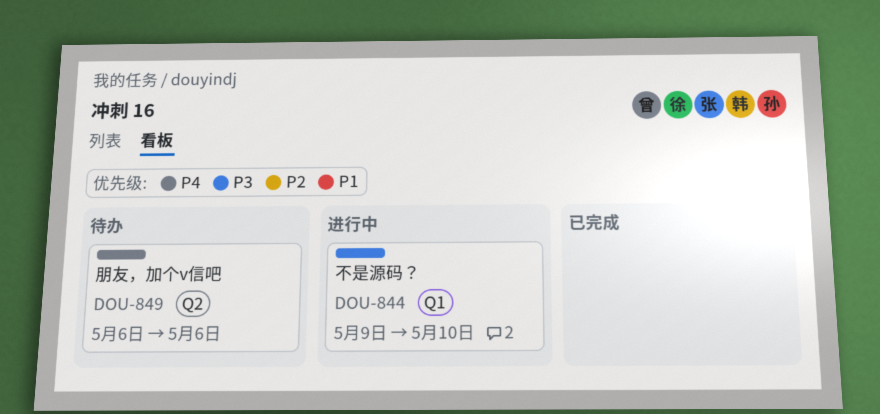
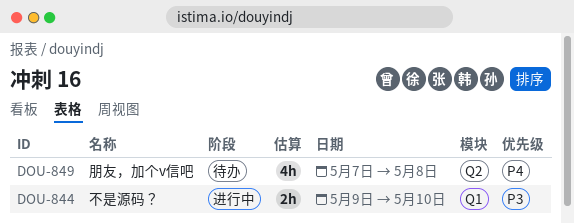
DOU-849, start: May 6 -> May 7
DOU-849, due: May 6 -> May 8

